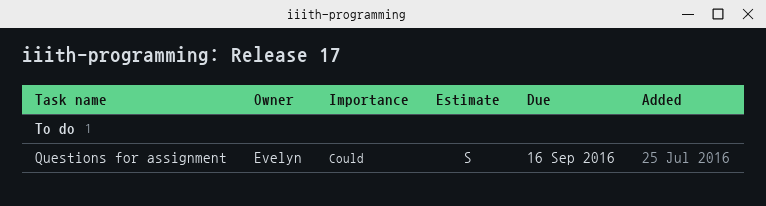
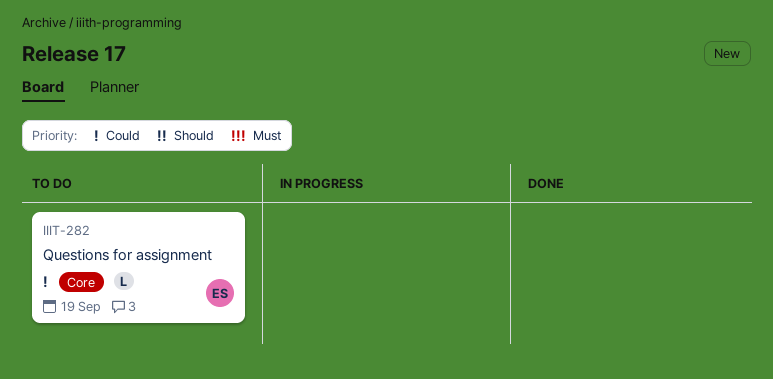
Questions for assignment, estimate: S -> L
Questions for assignment, due: Sep 16 -> Sep 19

